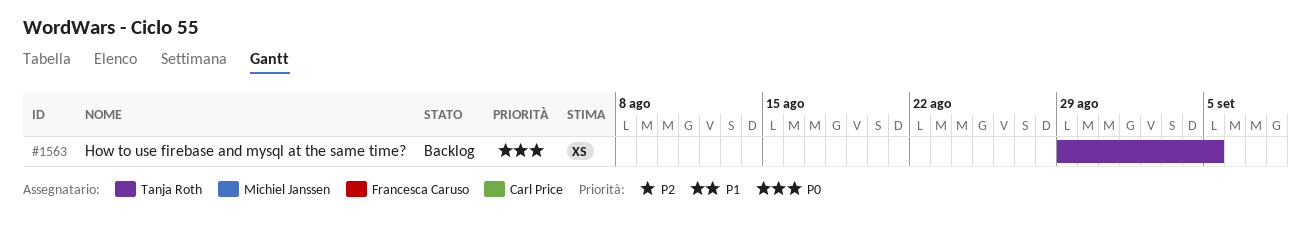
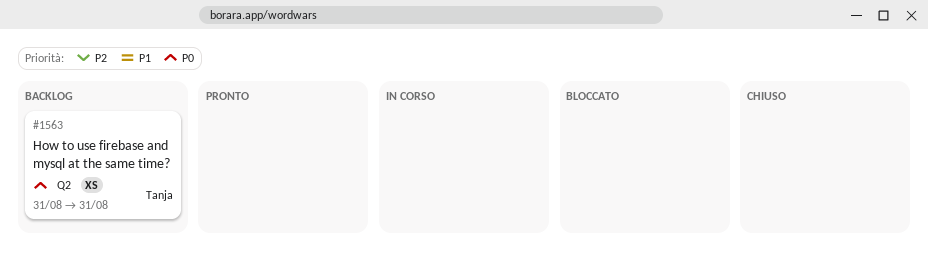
#1563, start: Aug 29 -> Aug 31
#1563, due: Sep 5 -> Aug 31

